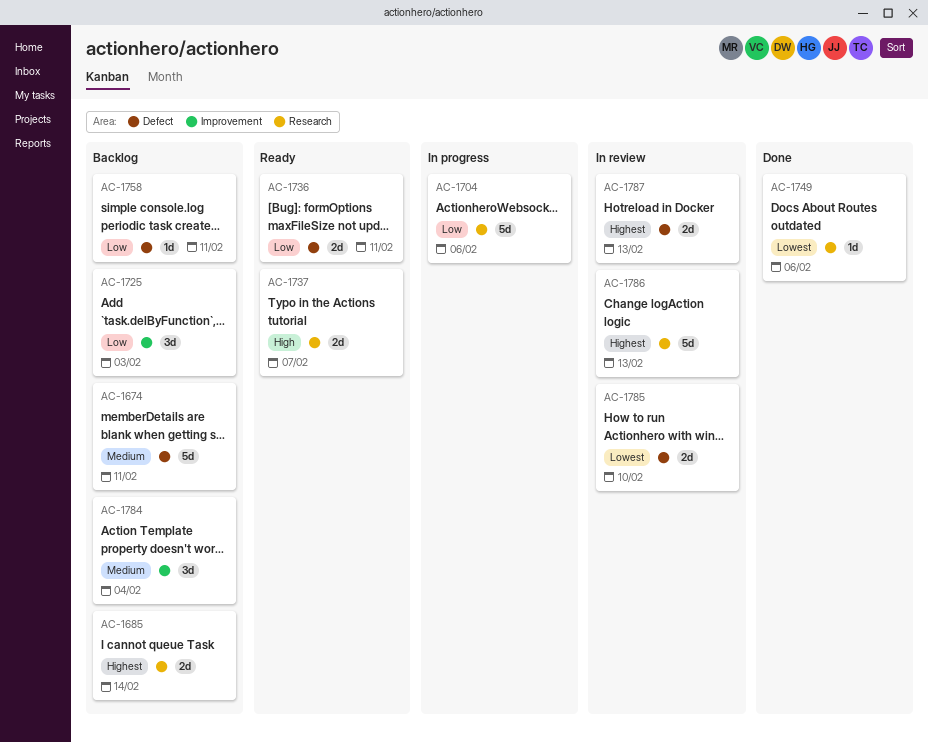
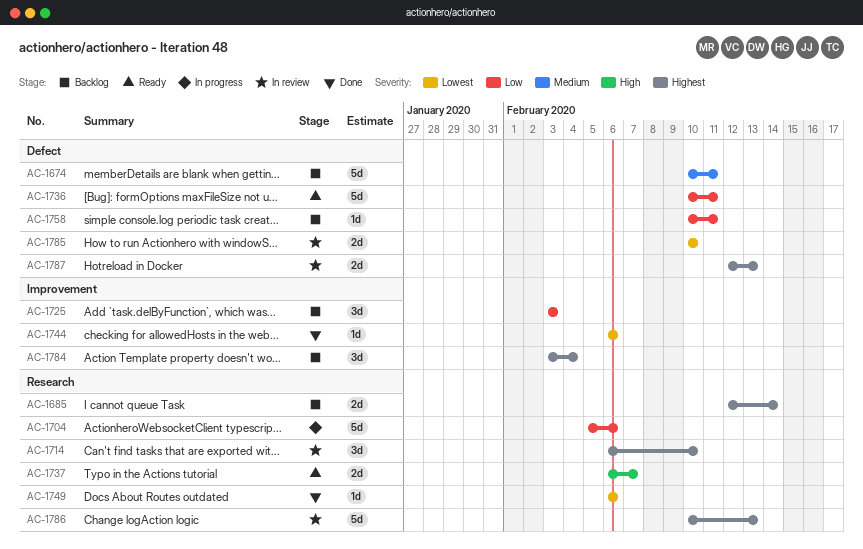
AC-1714: none -> present
AC-1736, estimate: 2d -> 5d
AC-1744: none -> present
AC-1784, priority: Medium -> Highest

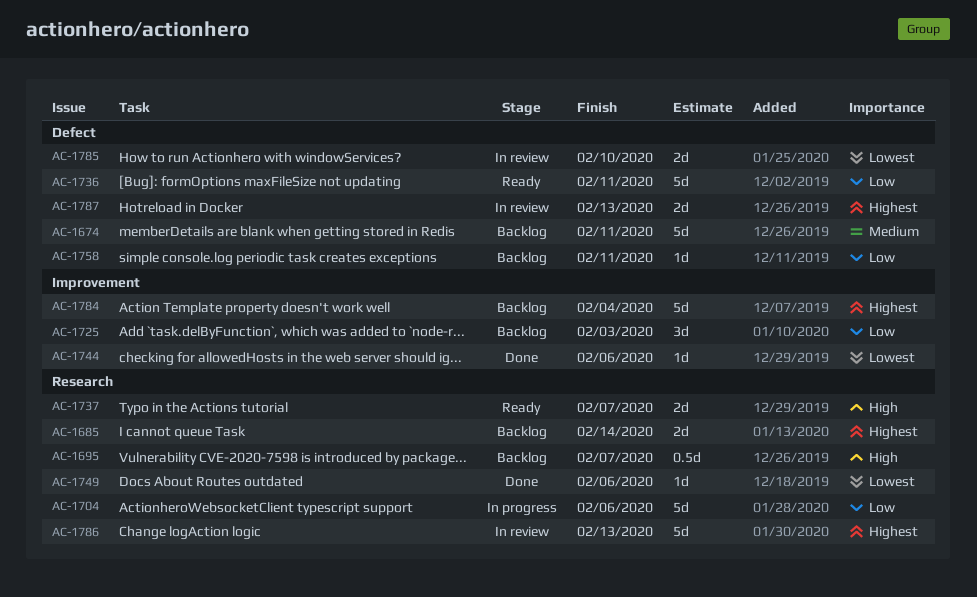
AC-1695: none -> present
AC-1714: present -> none
AC-1784, estimate: 3d -> 5d

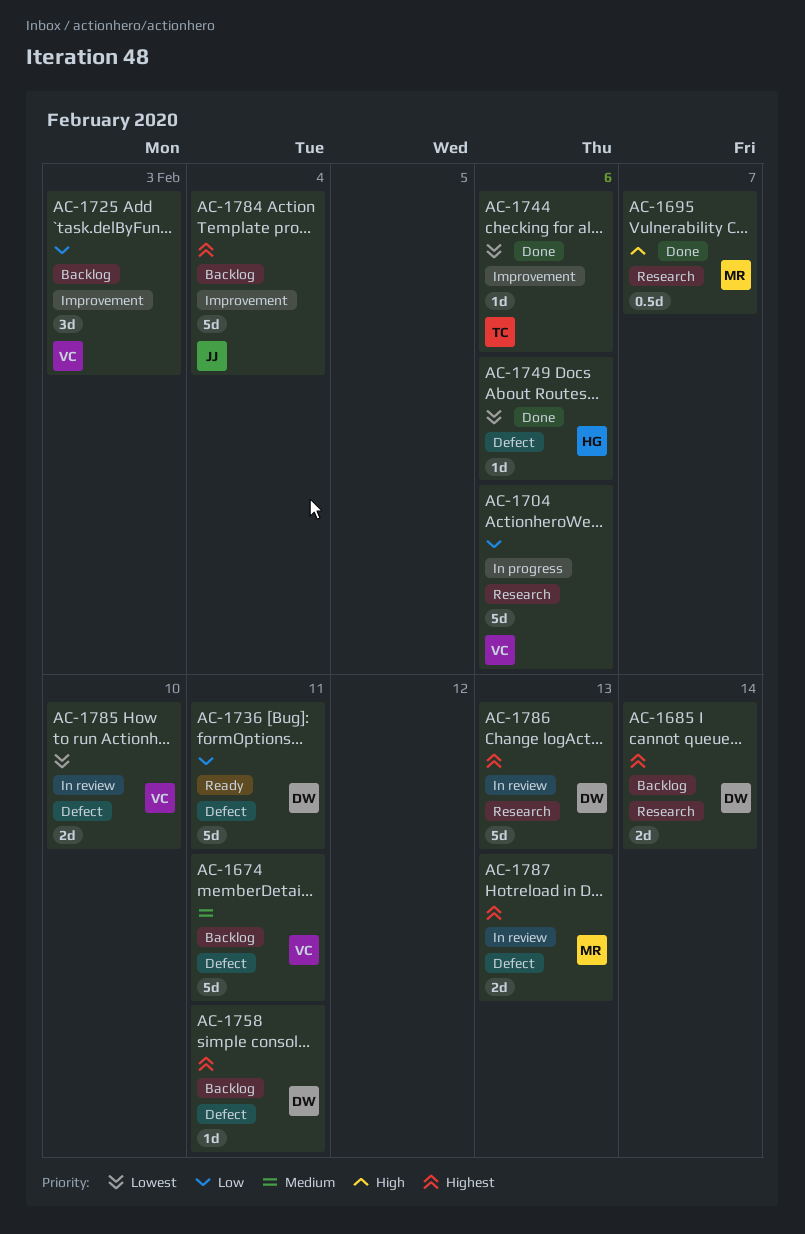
AC-1695, status: Backlog -> Done
AC-1737: present -> none
AC-1749, label: Research -> Defect
AC-1758, priority: Low -> Highest

